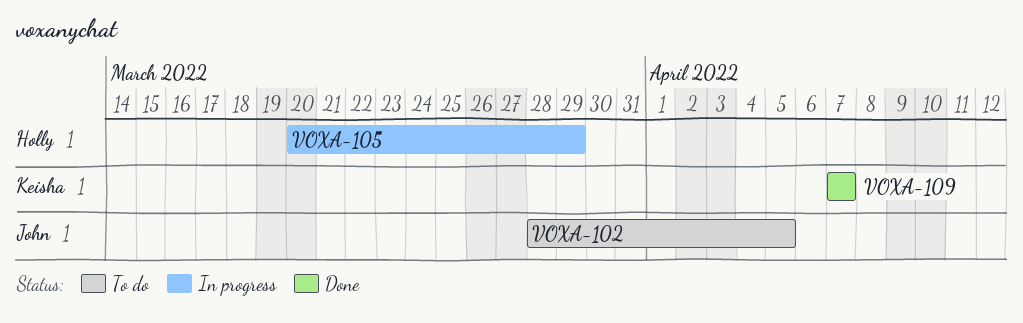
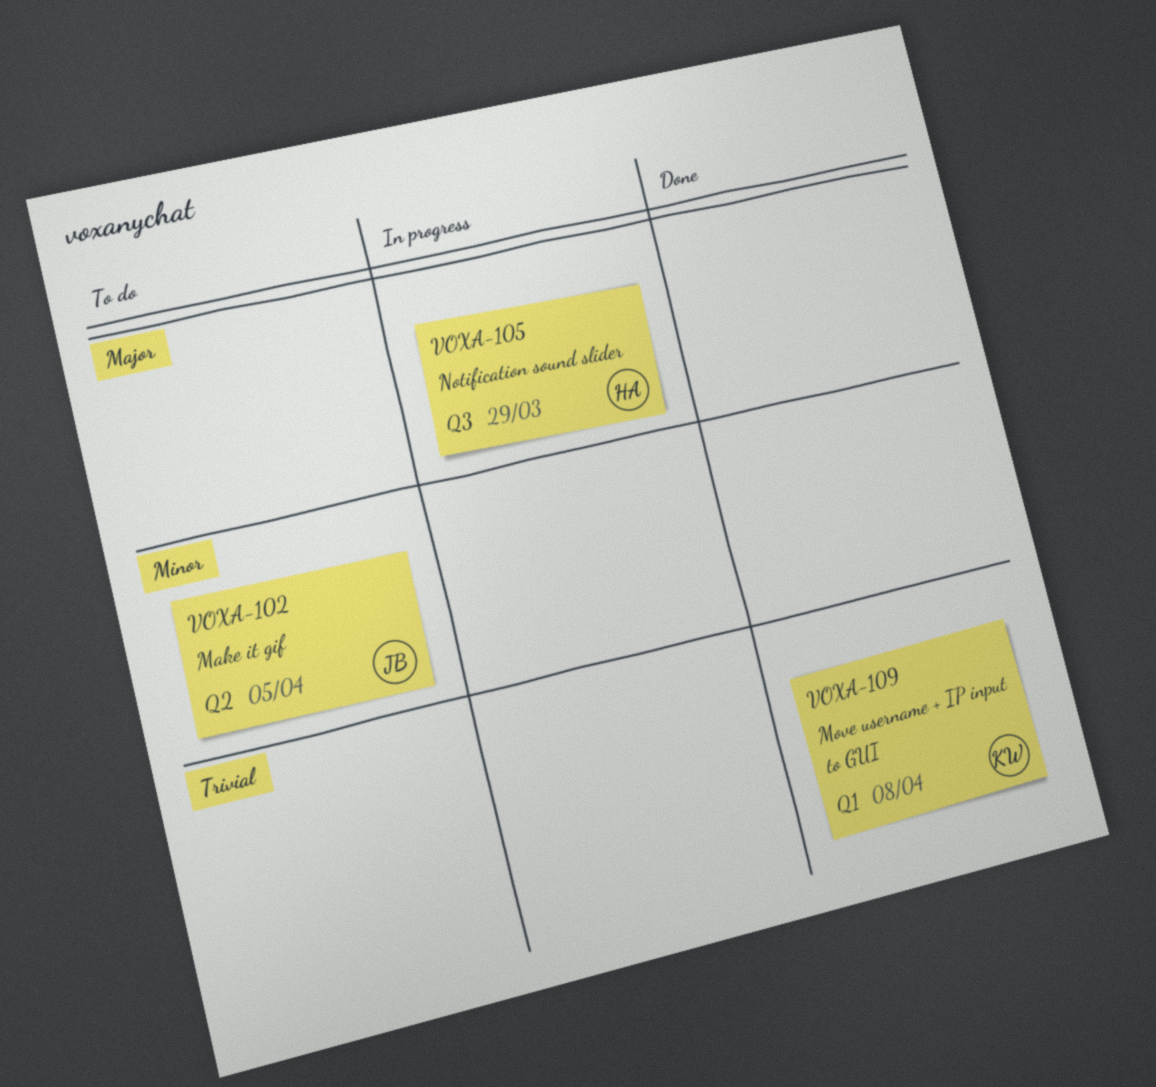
VOXA-109, due: Apr 7 -> Apr 8

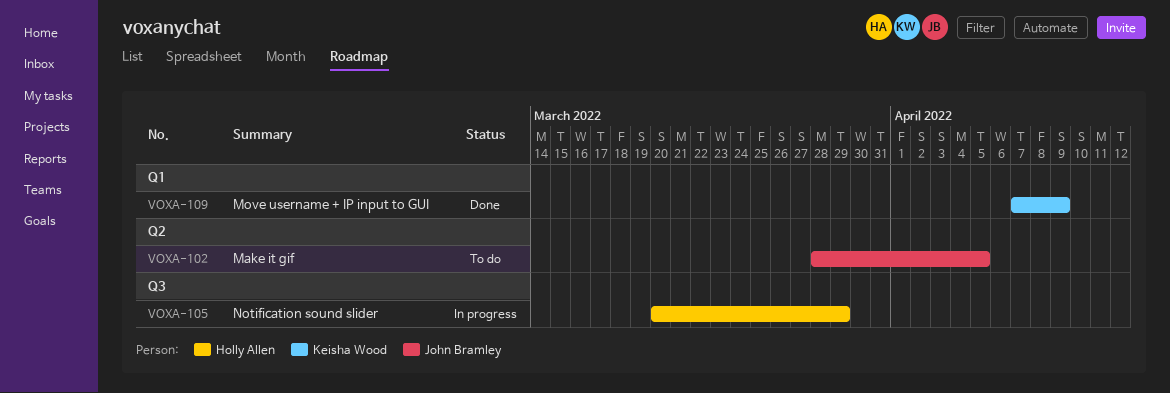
VOXA-109, due: Apr 8 -> Apr 9

